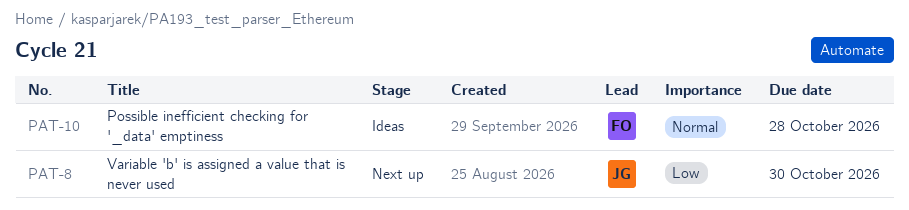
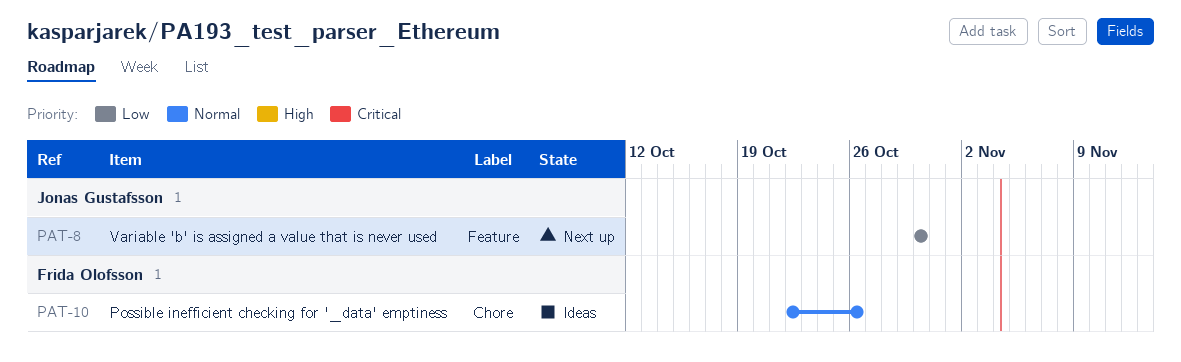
PAT-10, due: Oct 28 -> Oct 26

